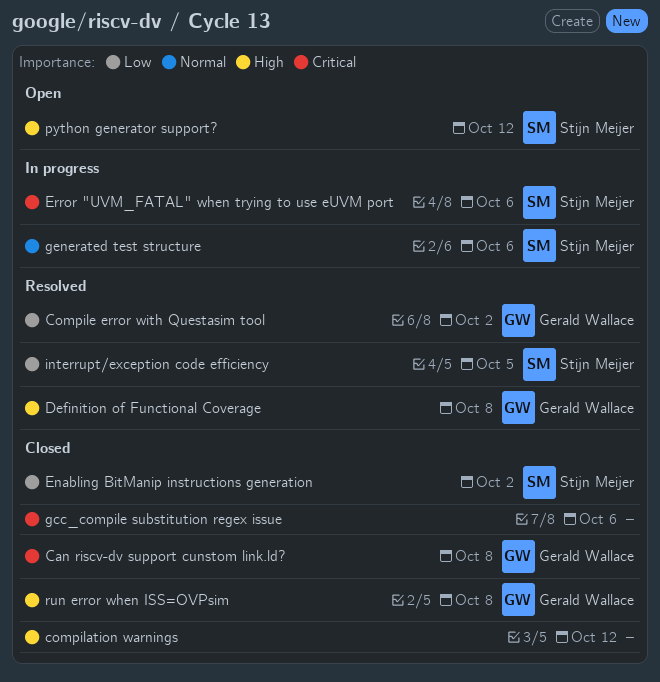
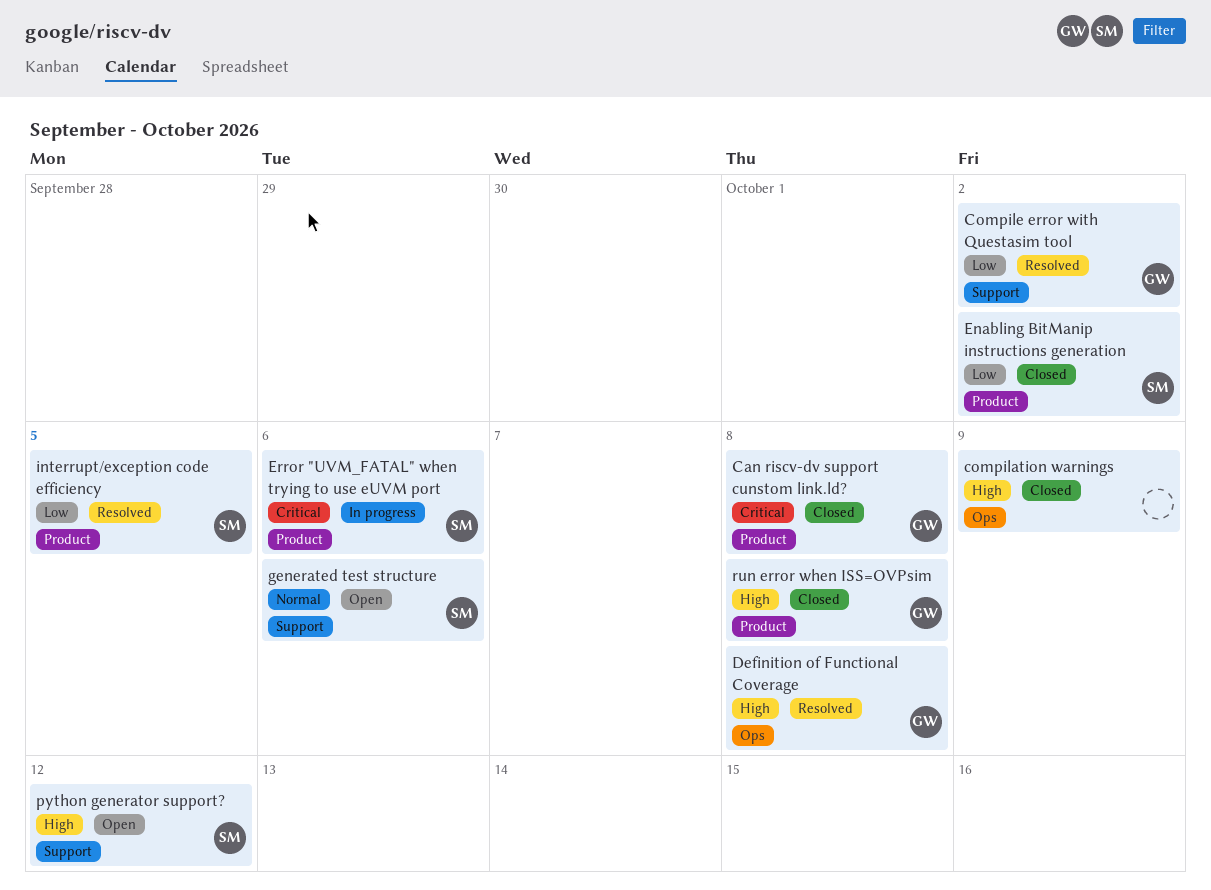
compilation warnings, due: Oct 12 -> Oct 9
gcc_compile substitution regex issue: present -> none
generated test structure, status: In progress -> Open

